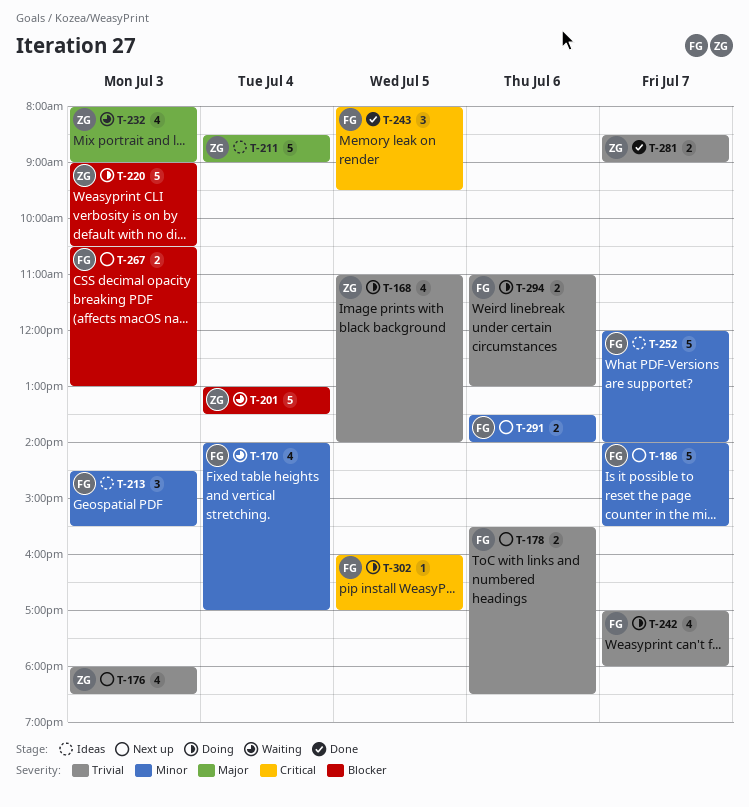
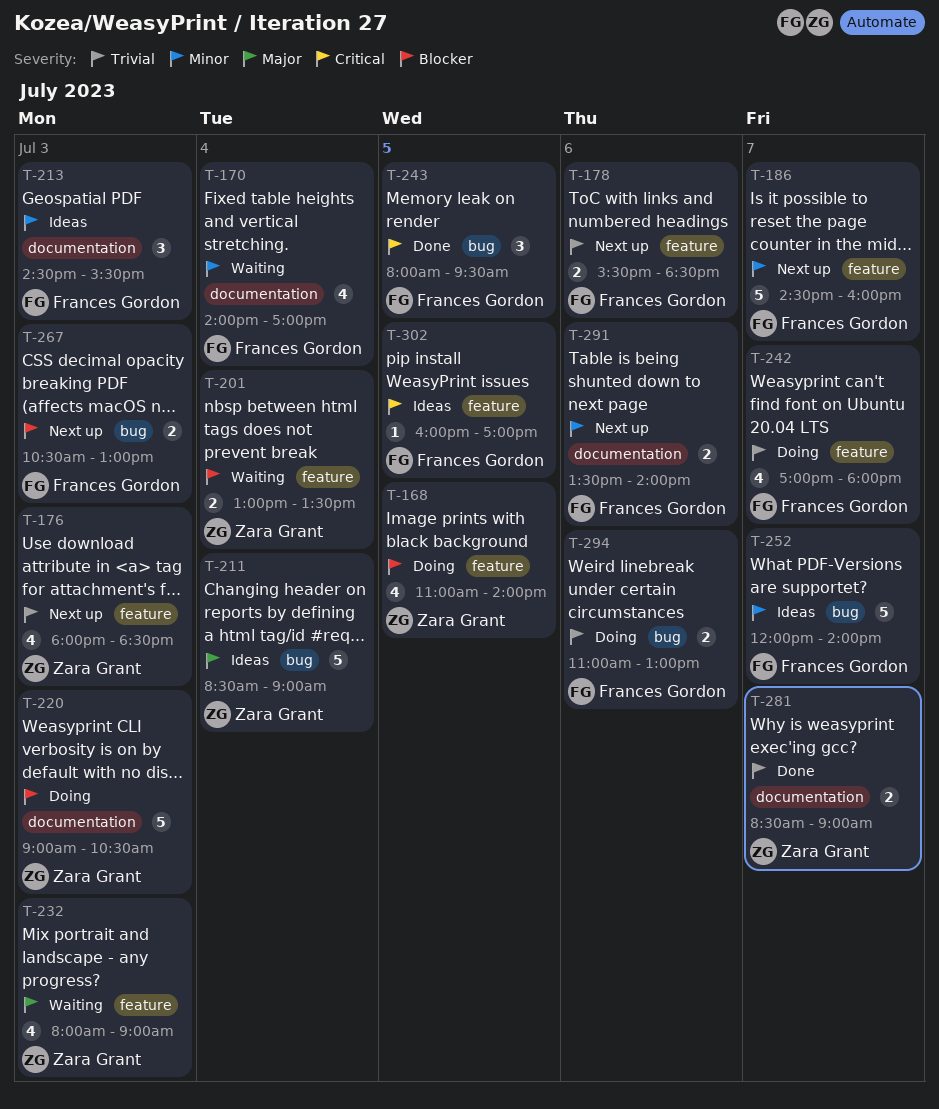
T-168, priority: Trivial -> Blocker
T-186, begins: 14:00 -> 14:30
T-186, ends: 15:30 -> 16:00
T-201, estimate: 5 -> 2
T-302, status: Doing -> Ideas

